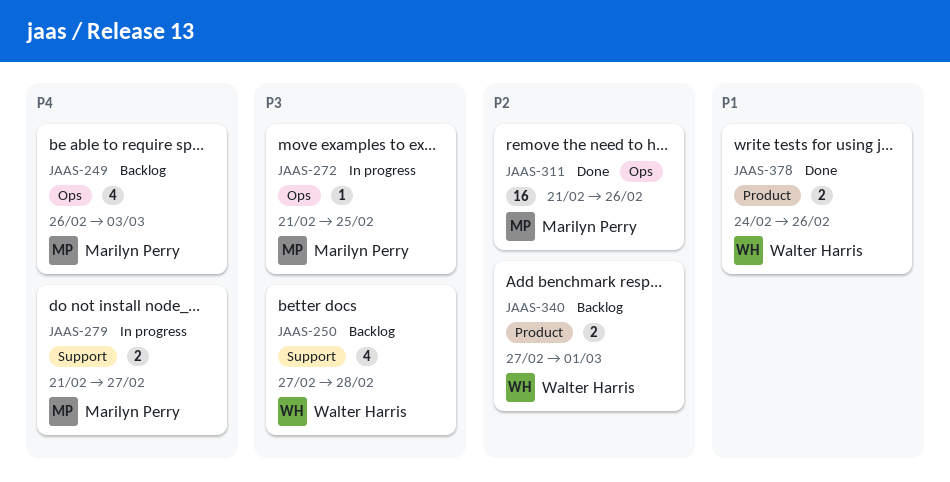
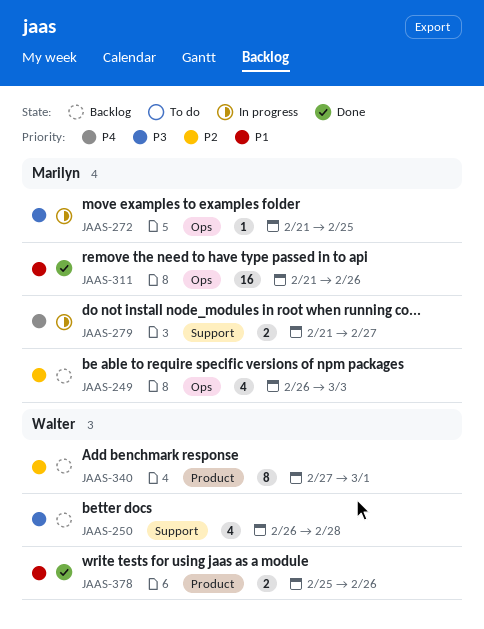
JAAS-249, priority: P4 -> P2
JAAS-250, start: Feb 27 -> Feb 26
JAAS-311, priority: P2 -> P1
JAAS-340, estimate: 2 -> 8
JAAS-378, start: Feb 24 -> Feb 25

